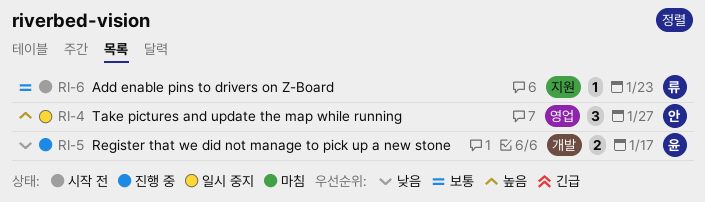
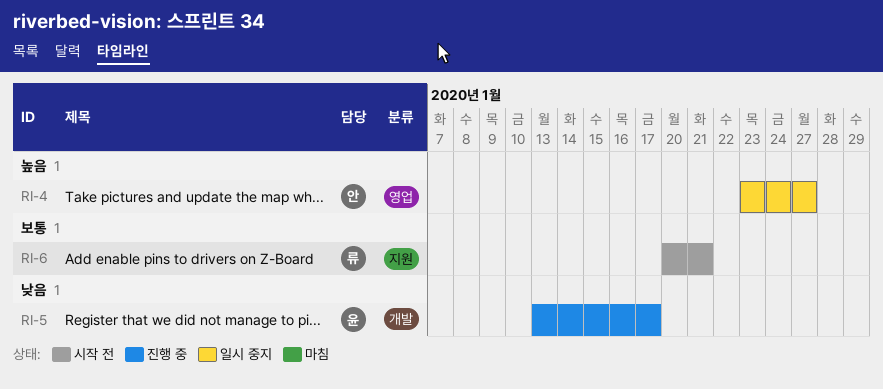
RI-6, due: Jan 23 -> Jan 21

